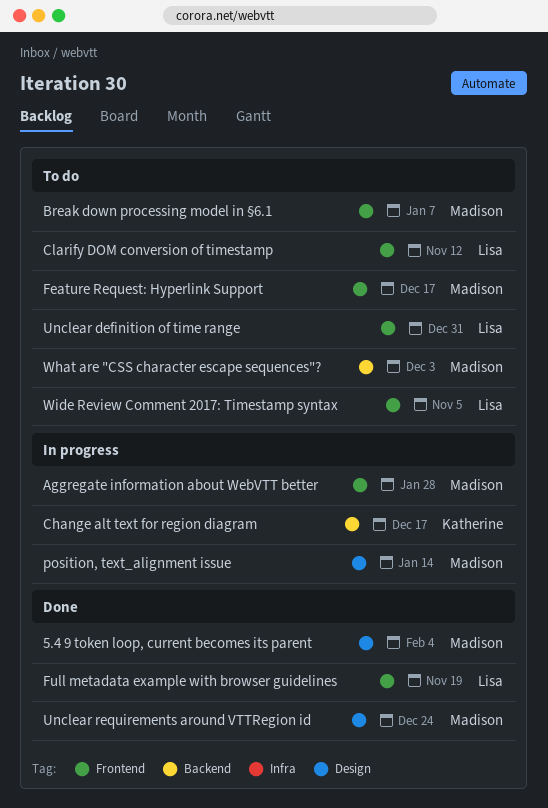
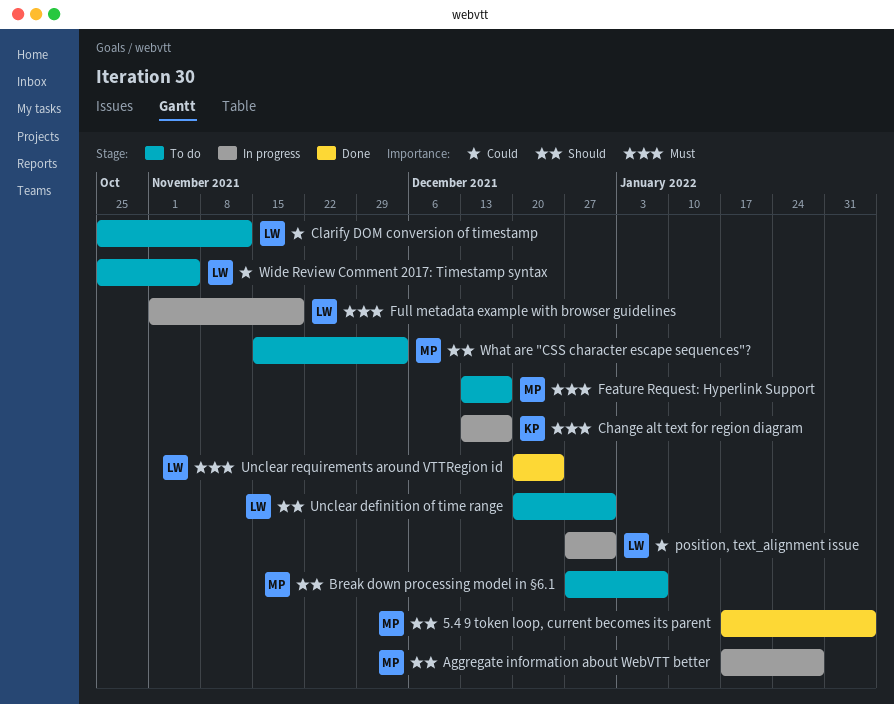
Full metadata example with browser guidelines, status: Done -> In progress
position, text_alignment issue, owner: Madison -> Lisa
position, text_alignment issue, due: Jan 14 -> Dec 31
Unclear requirements around VTTRegion id, owner: Madison -> Lisa

